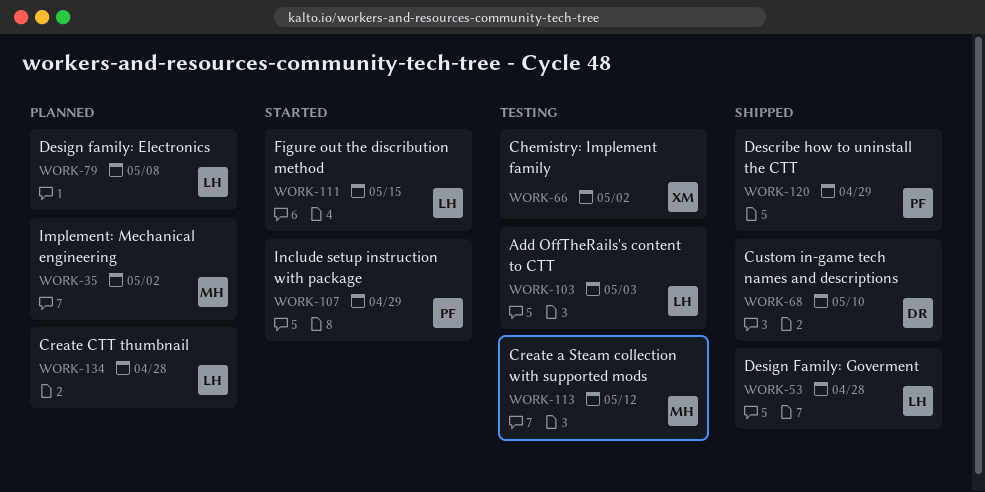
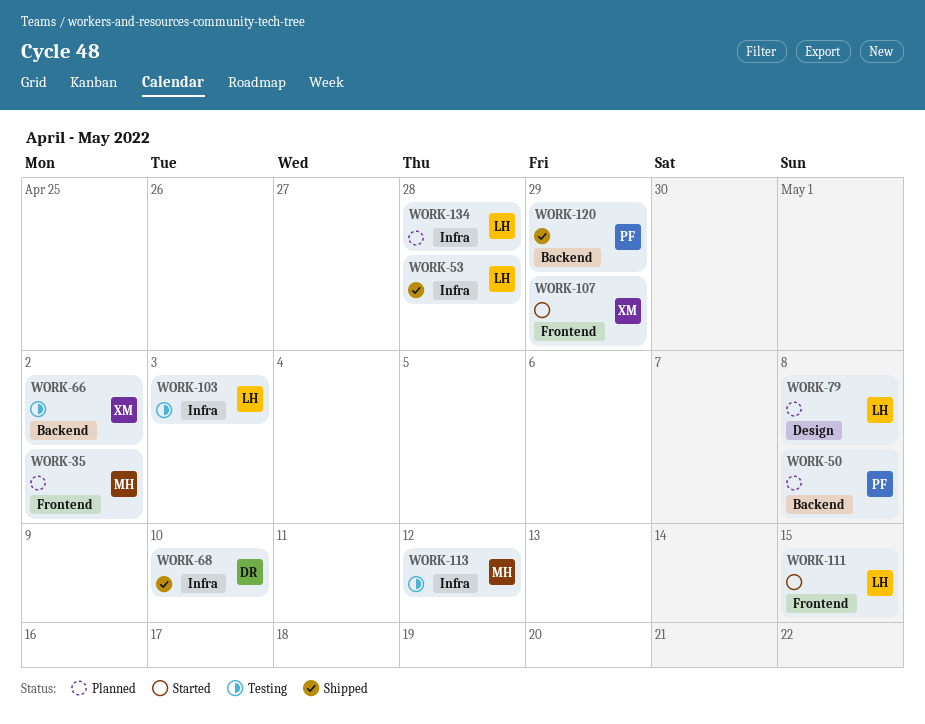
WORK-50: none -> present
WORK-107, owner: PF -> XM

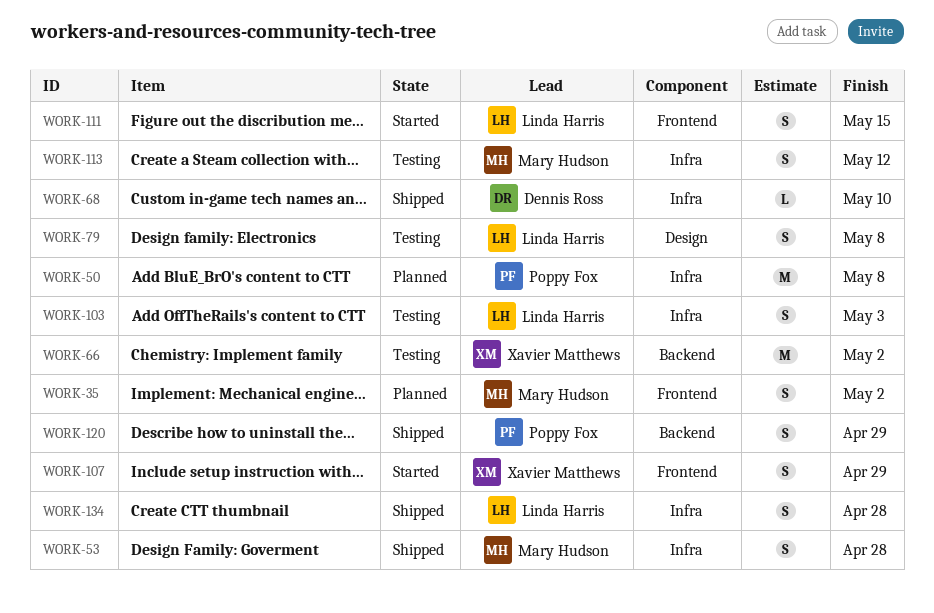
WORK-50, label: Backend -> Infra
WORK-53, owner: Linda Harris -> Mary Hudson
WORK-79, status: Planned -> Testing
WORK-134, status: Planned -> Shipped

